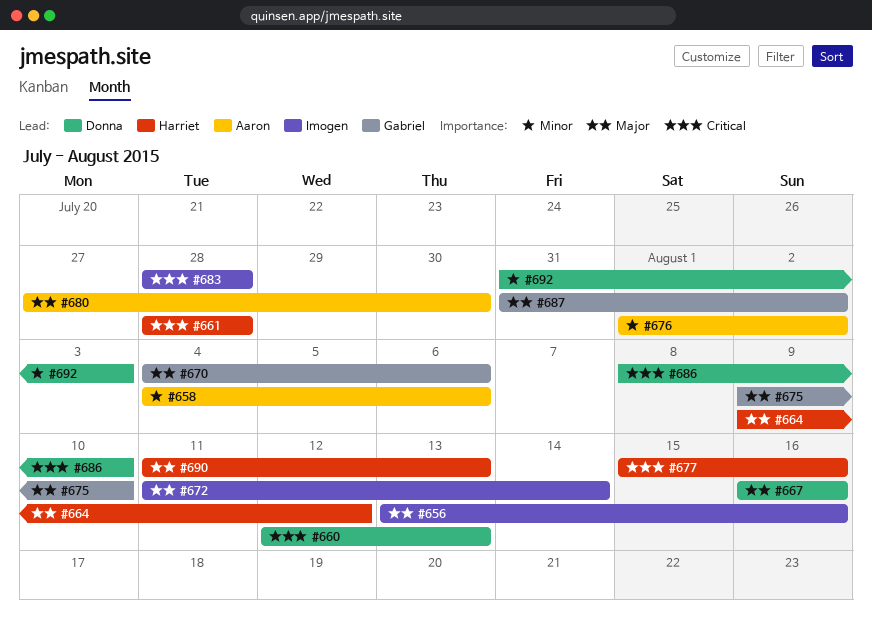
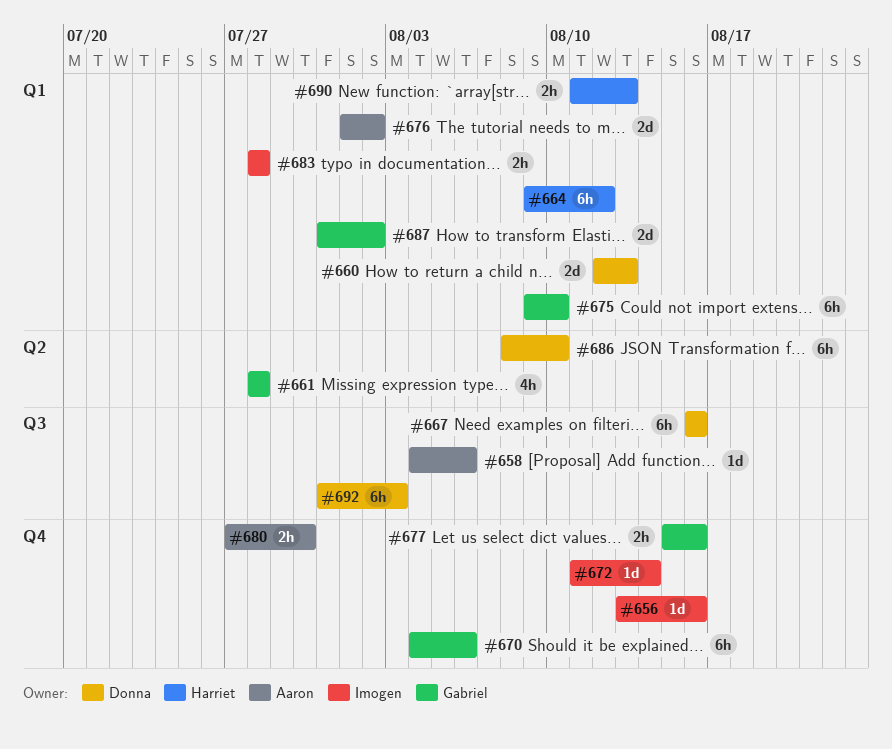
#661, owner: Harriet -> Gabriel
#677, owner: Harriet -> Gabriel

